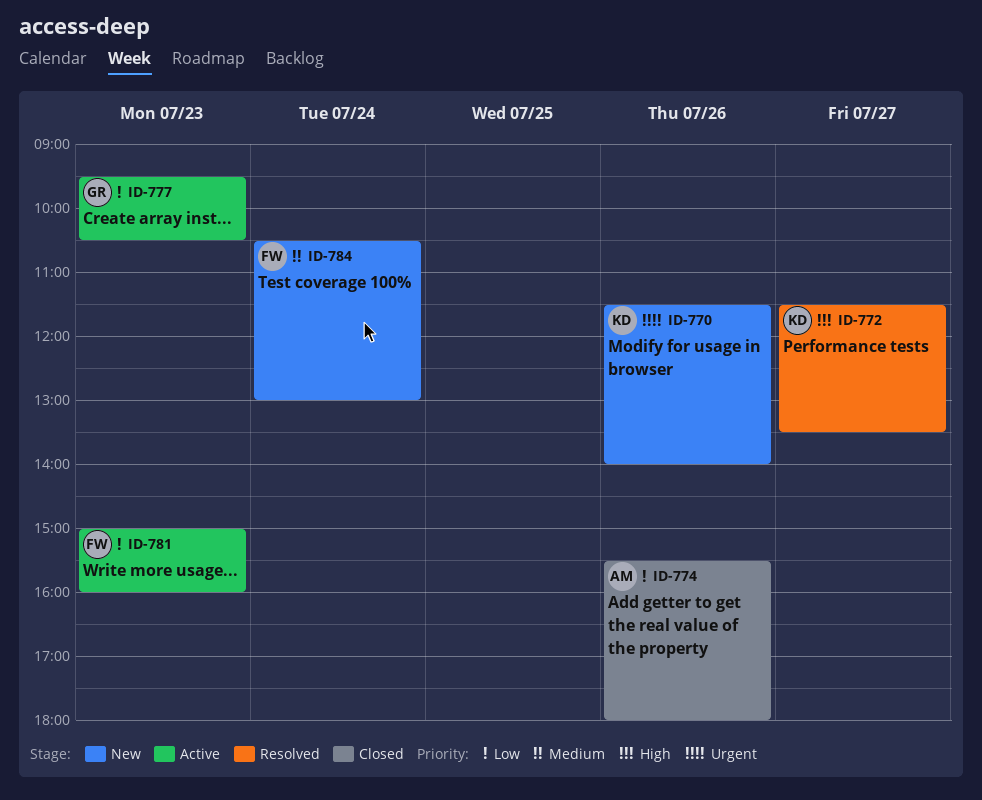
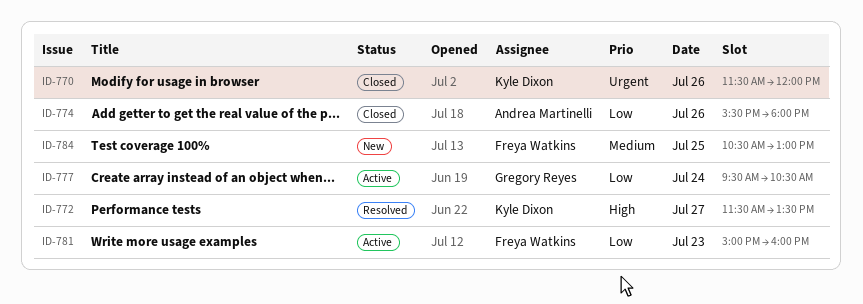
ID-770, status: New -> Closed
ID-770, ends: 14:00 -> 12:00
ID-777, day: Jul 23 -> Jul 24
ID-784, day: Jul 24 -> Jul 25

